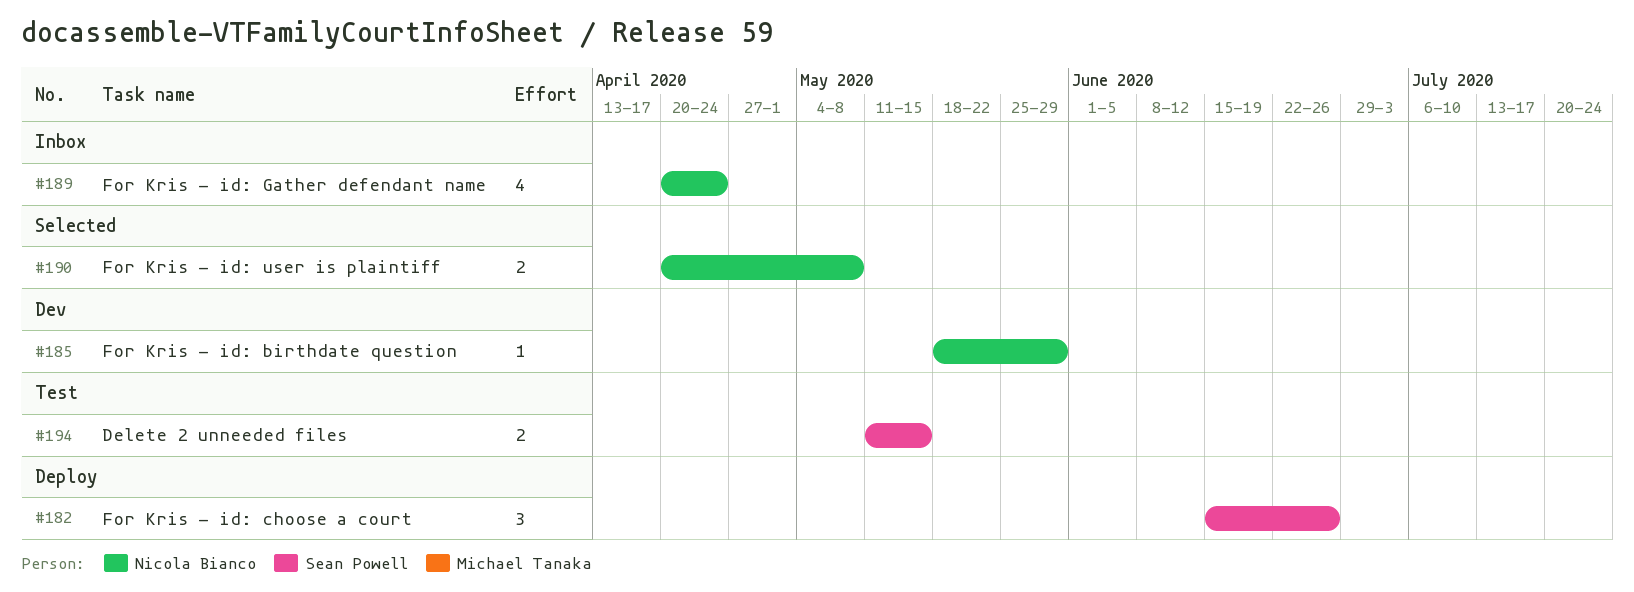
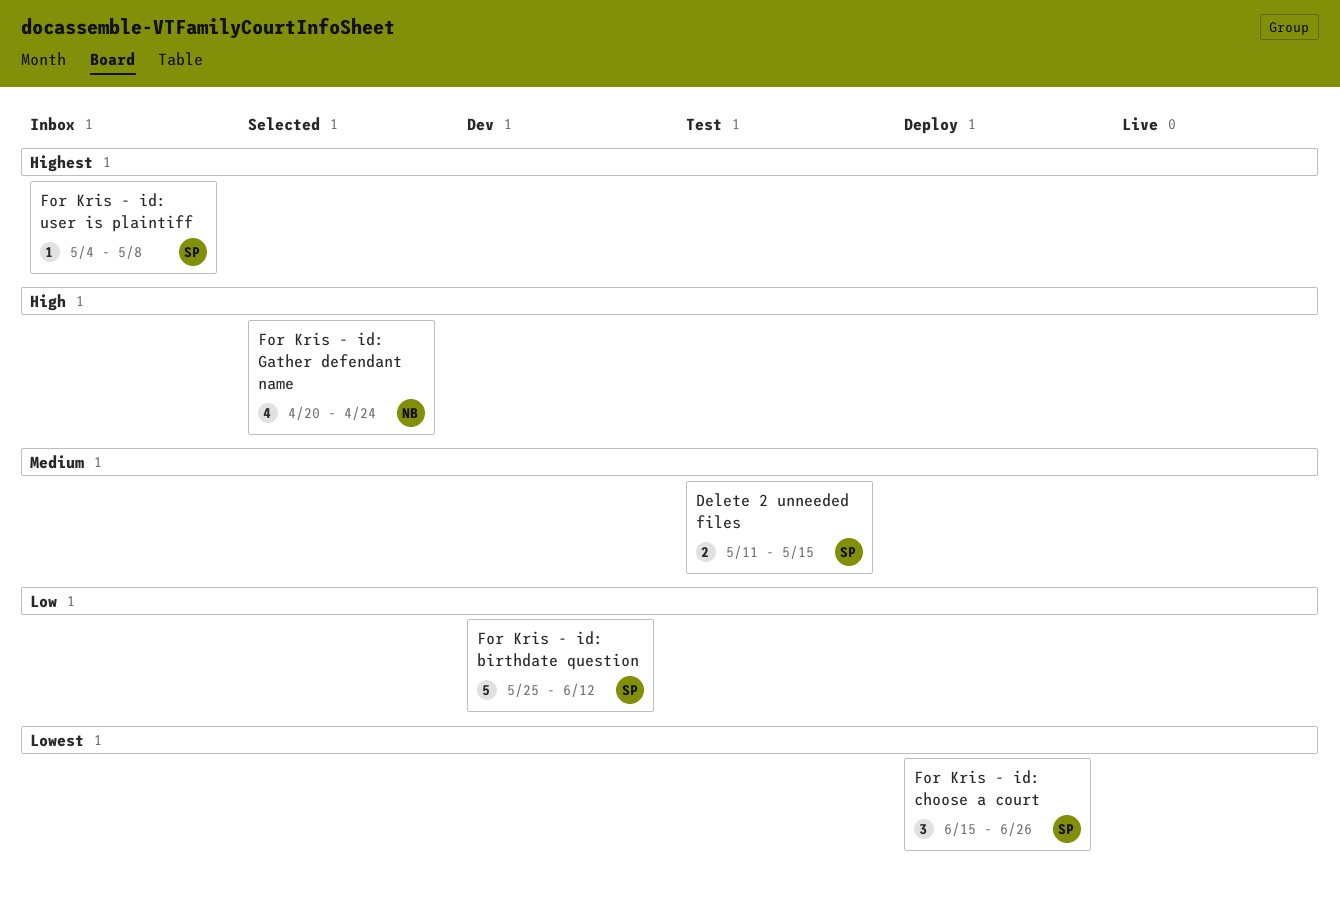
For Kris - id: birthdate question, owner: Nicola Bianco -> Sean Powell
For Kris - id: birthdate question, estimate: 1 -> 5
For Kris - id: birthdate question, start: May 18 -> May 25
For Kris - id: birthdate question, due: May 29 -> Jun 12
For Kris - id: Gather defendant name, status: Inbox -> Selected
For Kris - id: user is plaintiff, status: Selected -> Inbox
For Kris - id: user is plaintiff, owner: Nicola Bianco -> Sean Powell
For Kris - id: user is plaintiff, estimate: 2 -> 1
For Kris - id: user is plaintiff, start: Apr 20 -> May 4

